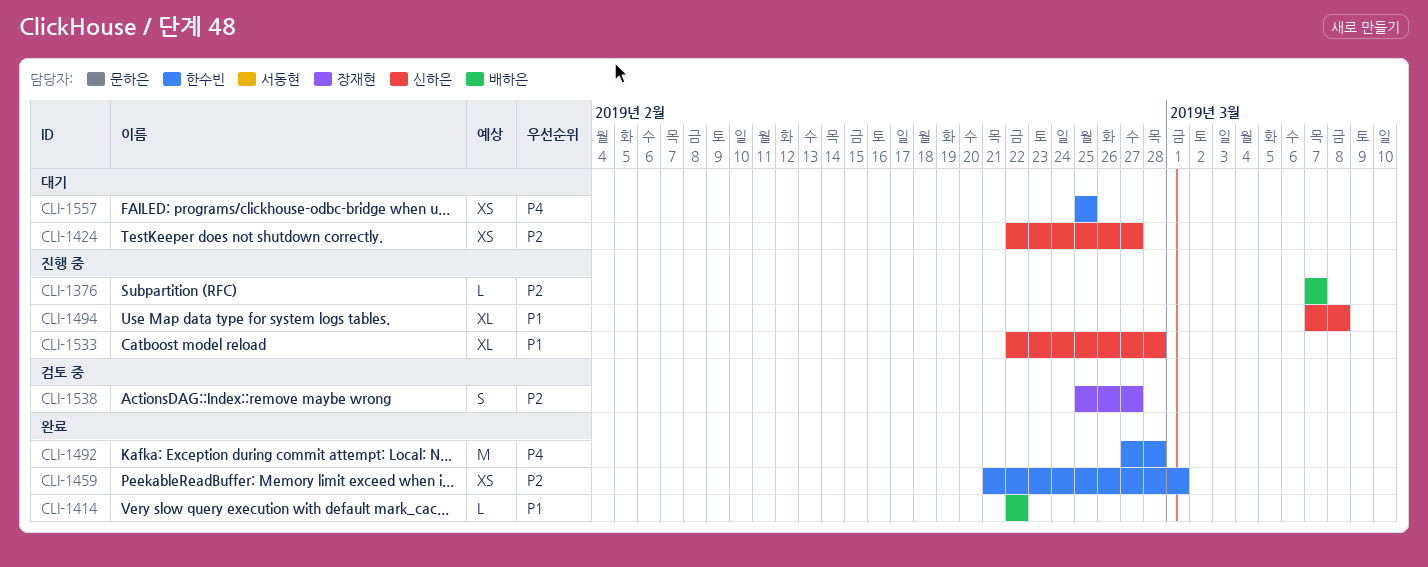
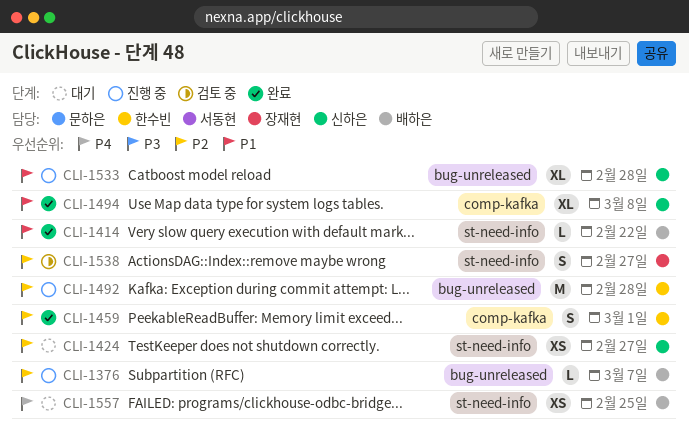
CLI-1459, estimate: XS -> S
CLI-1492, status: 완료 -> 진행 중
CLI-1492, priority: P4 -> P2
CLI-1494, status: 진행 중 -> 완료
CLI-1557, owner: 한수빈 -> 배하은

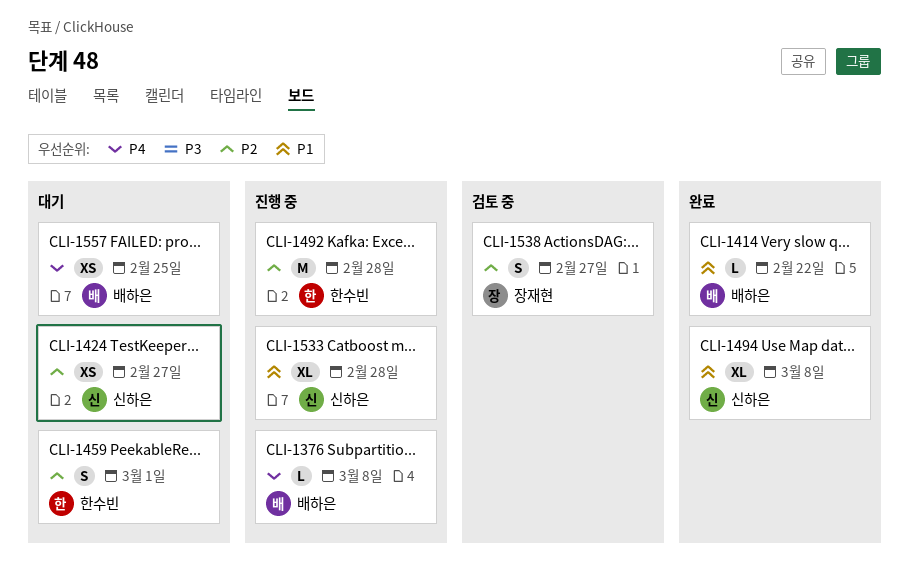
CLI-1376, priority: P2 -> P4
CLI-1376, due: Mar 7 -> Mar 8
CLI-1459, status: 완료 -> 대기

